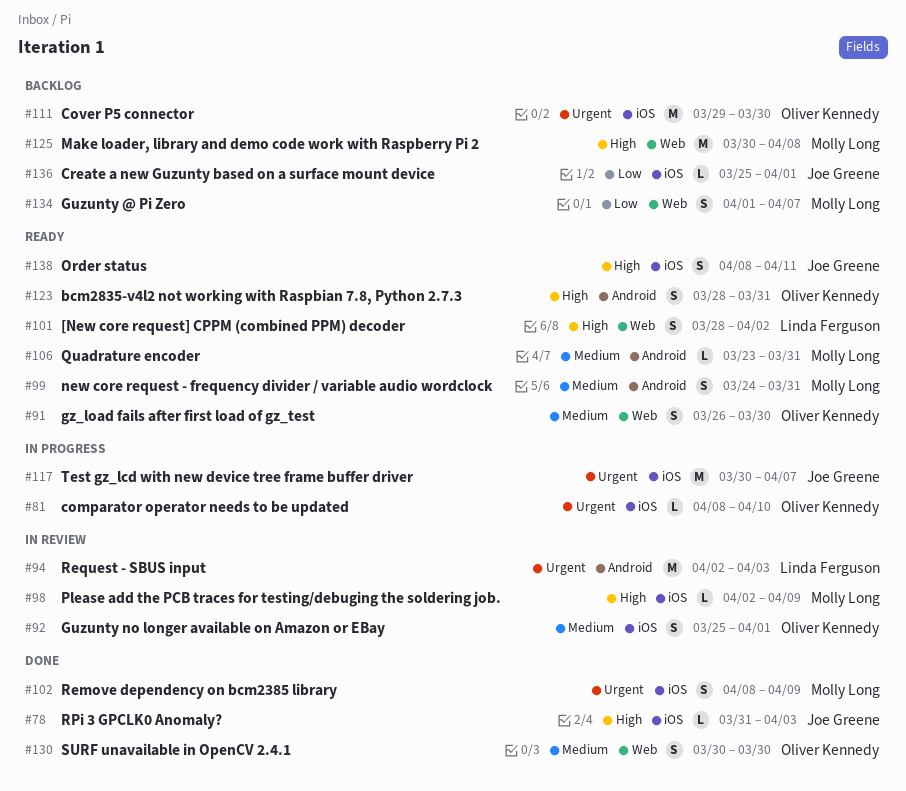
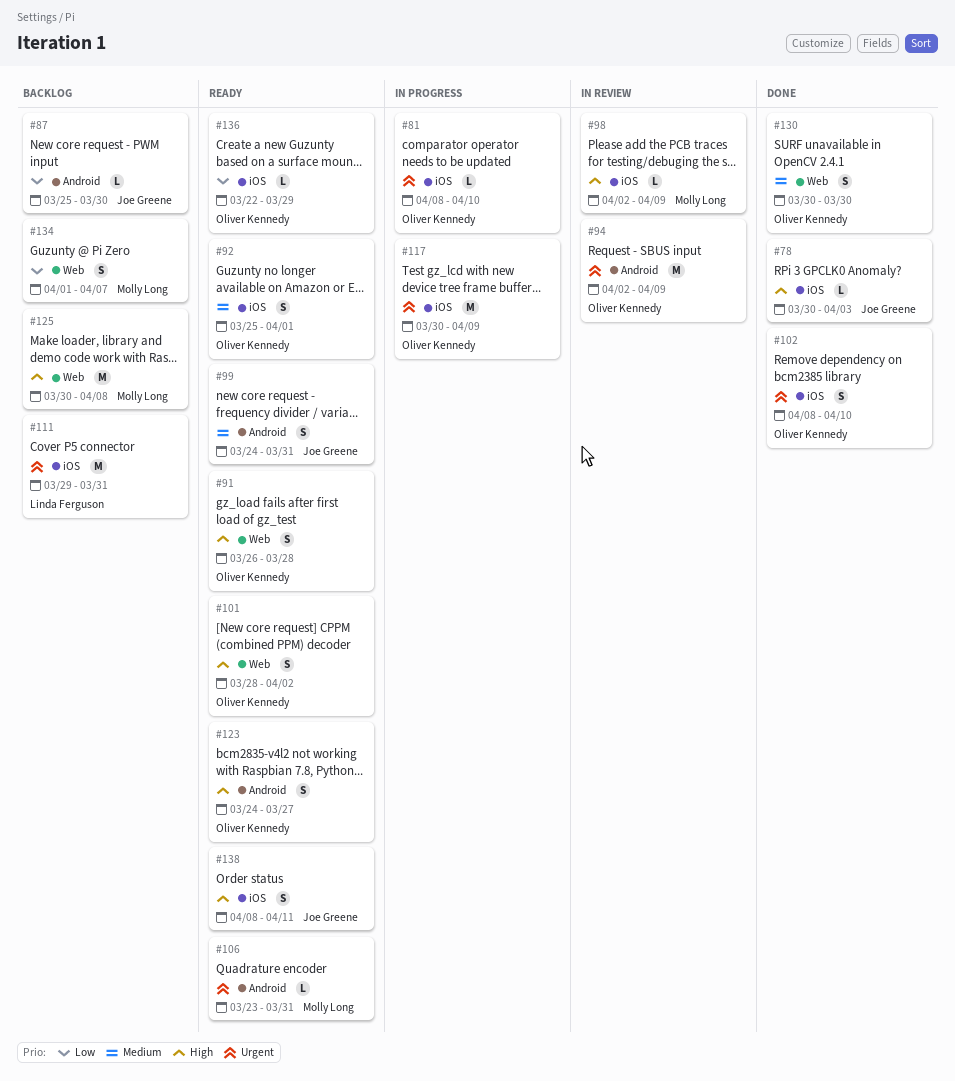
#78, start: Mar 31 -> Mar 30
#87: none -> present
#91, priority: Medium -> High
#91, due: Mar 30 -> Mar 28
#92, status: In review -> Ready
#94, owner: Linda Ferguson -> Oliver Kennedy
#94, due: Apr 3 -> Apr 9
#99, owner: Molly Long -> Joe Greene
#101, owner: Linda Ferguson -> Oliver Kennedy
#102, owner: Molly Long -> Oliver Kennedy
#102, due: Apr 9 -> Apr 10
#106, priority: Medium -> Urgent
#111, owner: Oliver Kennedy -> Linda Ferguson
#111, due: Mar 30 -> Mar 31
#117, owner: Joe Greene -> Oliver Kennedy
#117, due: Apr 7 -> Apr 9
#123, start: Mar 28 -> Mar 24
#123, due: Mar 31 -> Mar 27
#136, status: Backlog -> Ready
#136, owner: Joe Greene -> Oliver Kennedy
#136, start: Mar 25 -> Mar 22
#136, due: Apr 1 -> Mar 29

